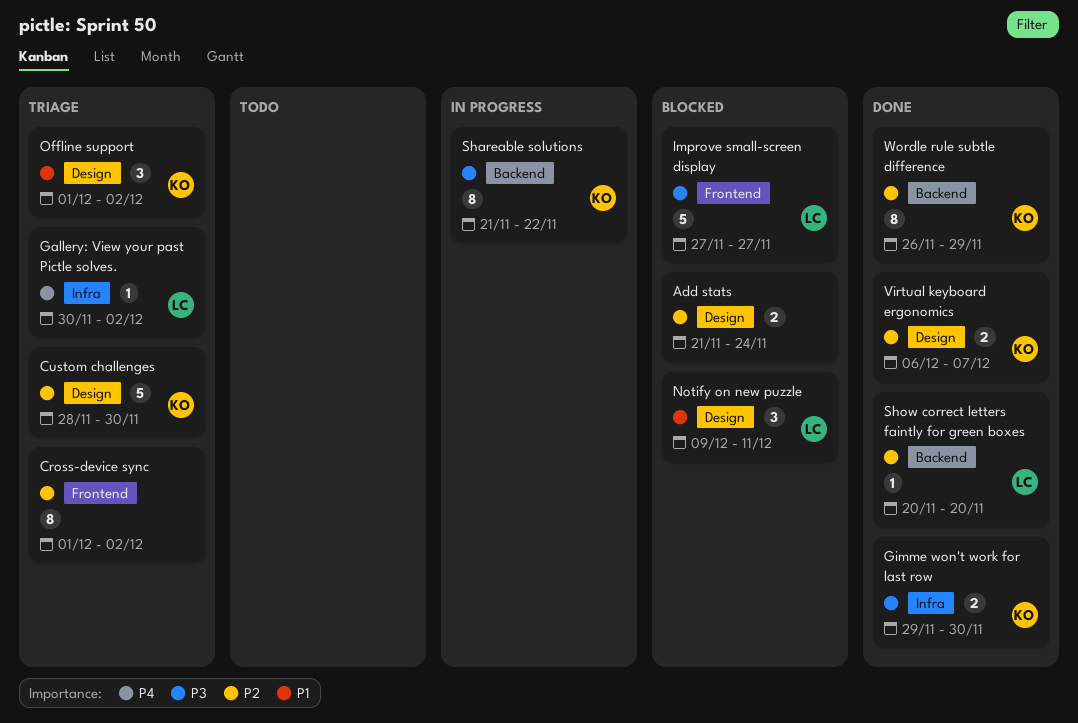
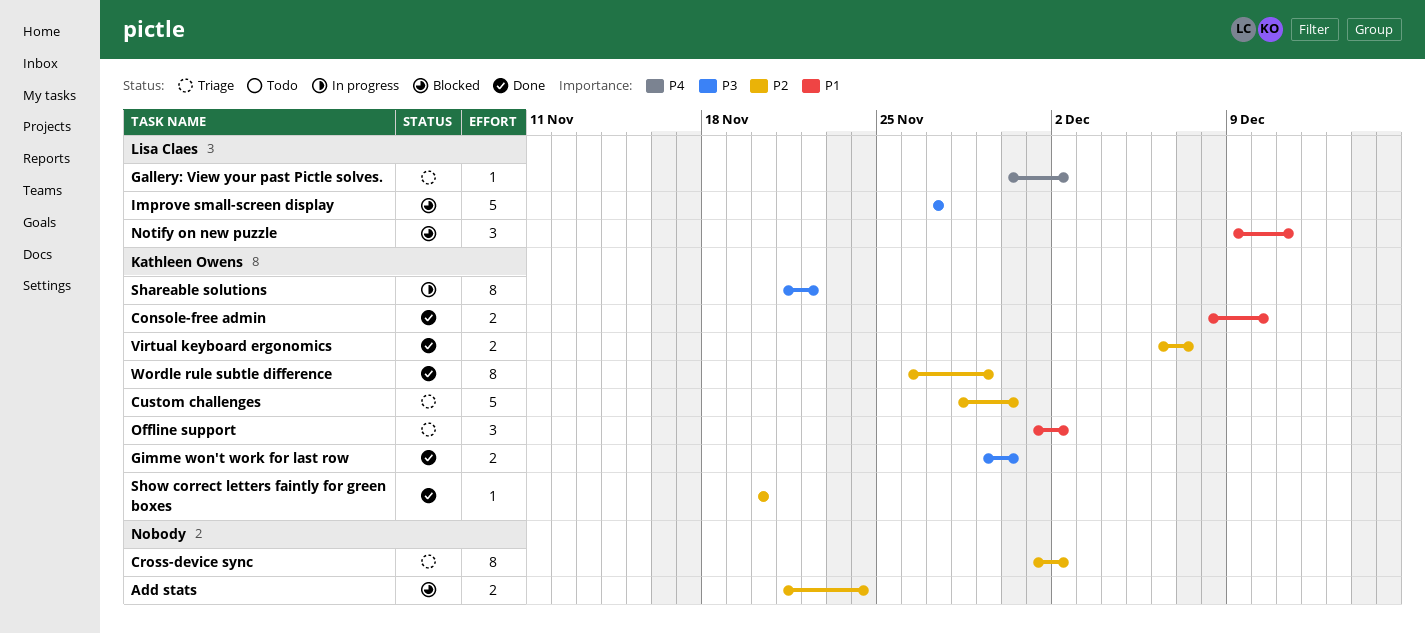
Console-free admin: none -> present
Show correct letters faintly for green boxes, owner: Lisa Claes -> Kathleen Owens

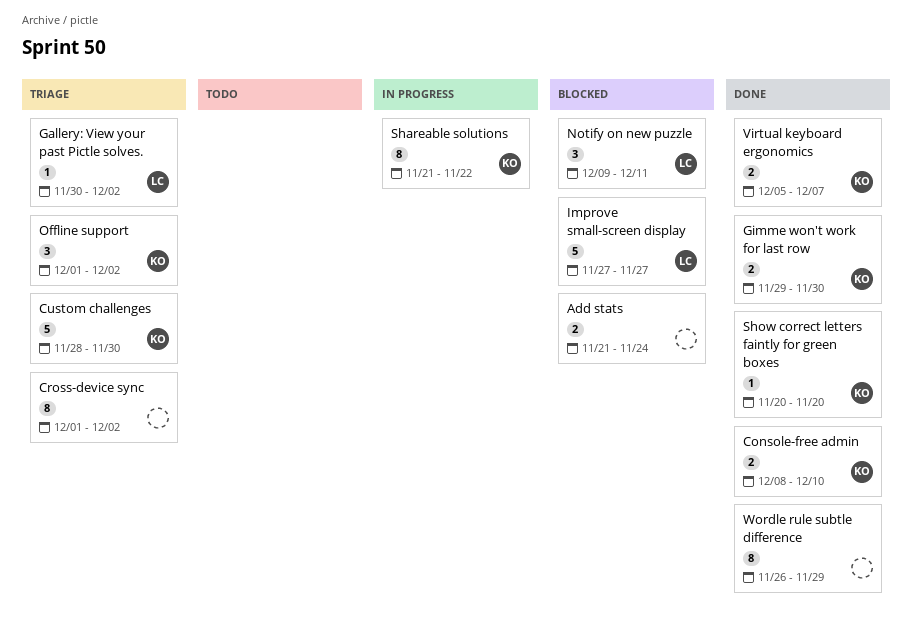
Virtual keyboard ergonomics, start: Dec 6 -> Dec 5
Wordle rule subtle difference, owner: Kathleen Owens -> none

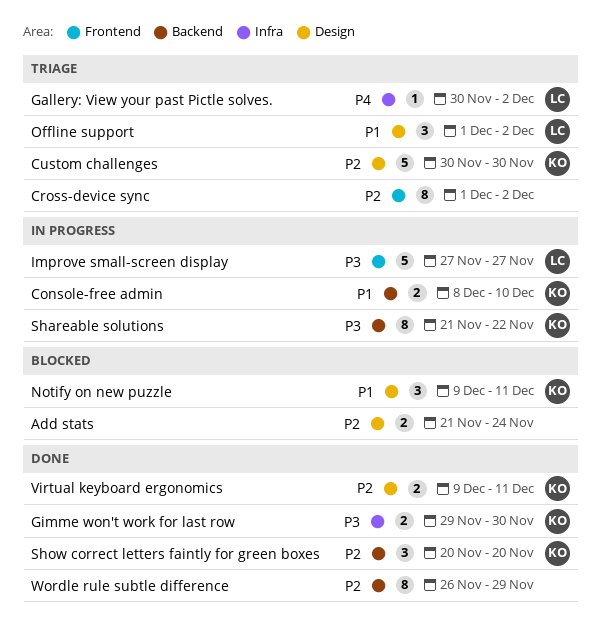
Console-free admin, status: Done -> In progress
Custom challenges, start: Nov 28 -> Nov 30
Improve small-screen display, status: Blocked -> In progress
Notify on new puzzle, owner: LC -> KO
Offline support, owner: KO -> LC
Show correct letters faintly for green boxes, estimate: 1 -> 3
Virtual keyboard ergonomics, start: Dec 5 -> Dec 9
Virtual keyboard ergonomics, due: Dec 7 -> Dec 11

